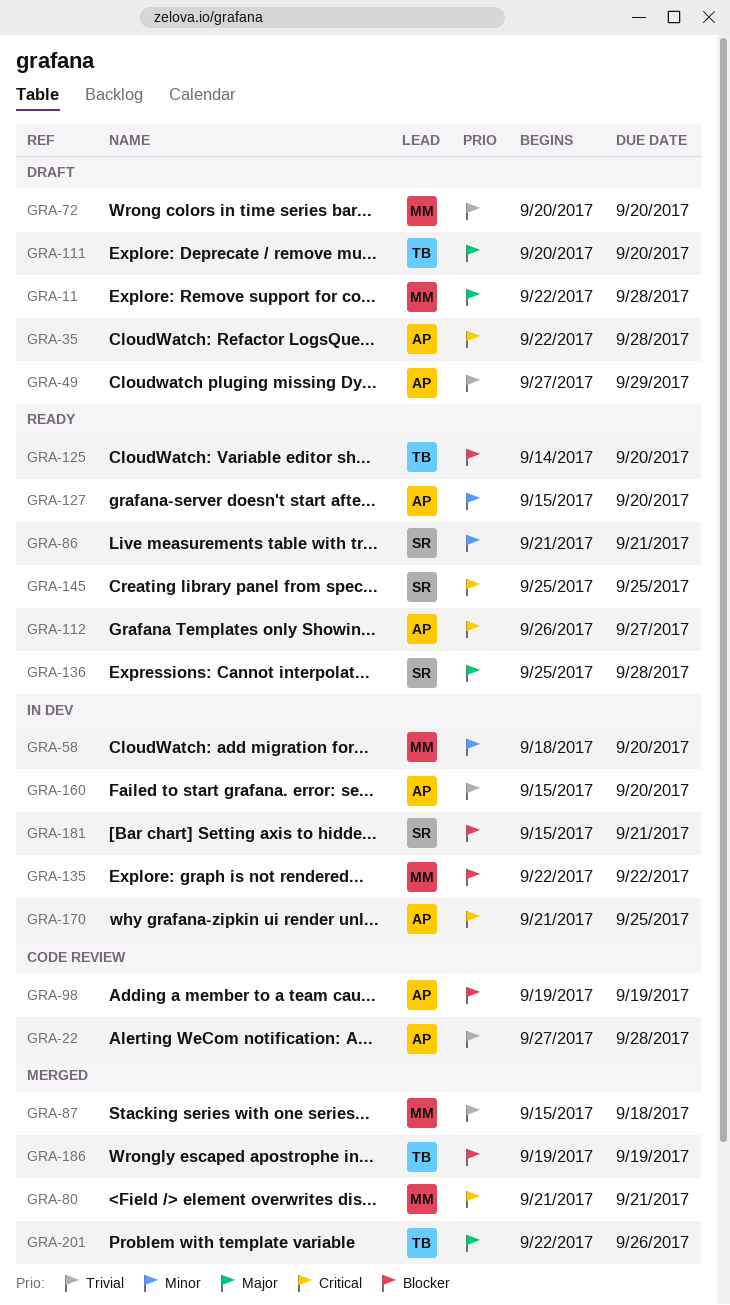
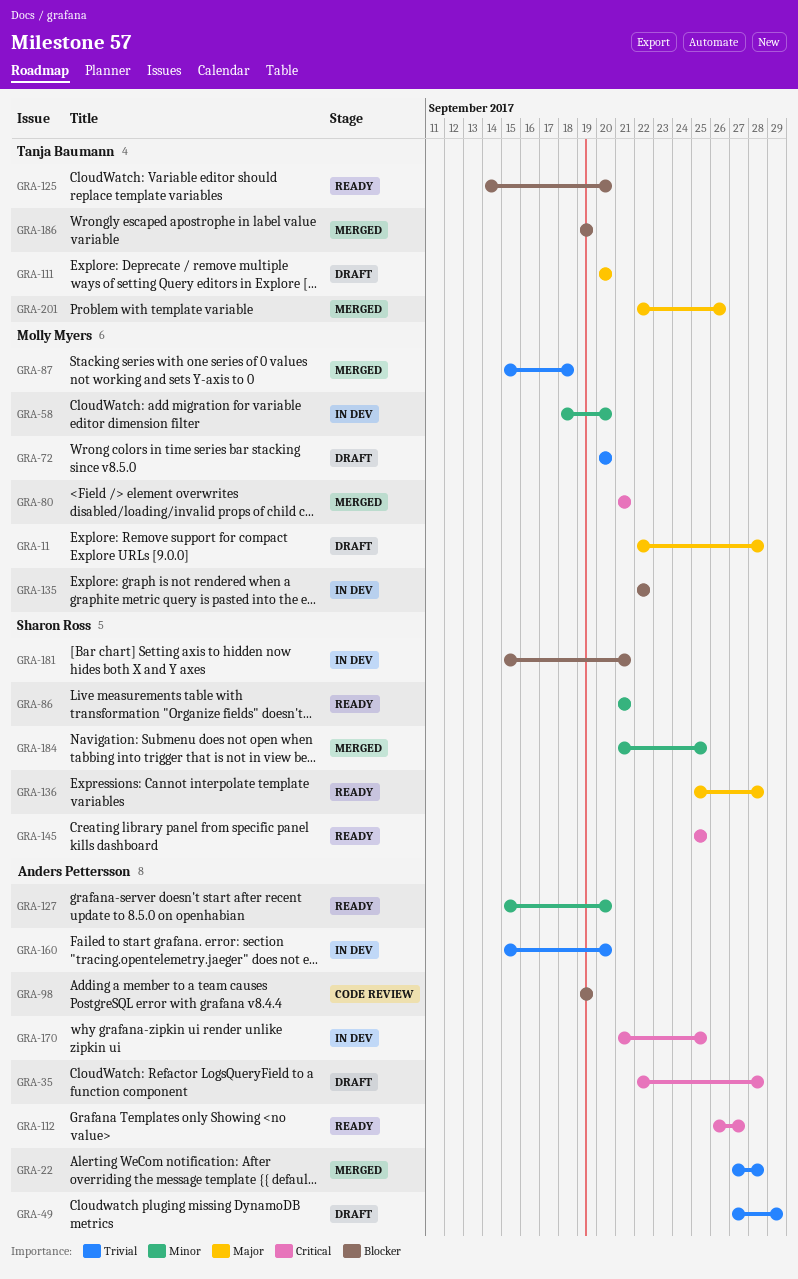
GRA-22, status: Code review -> Merged
GRA-184: none -> present

